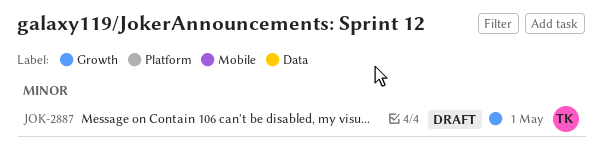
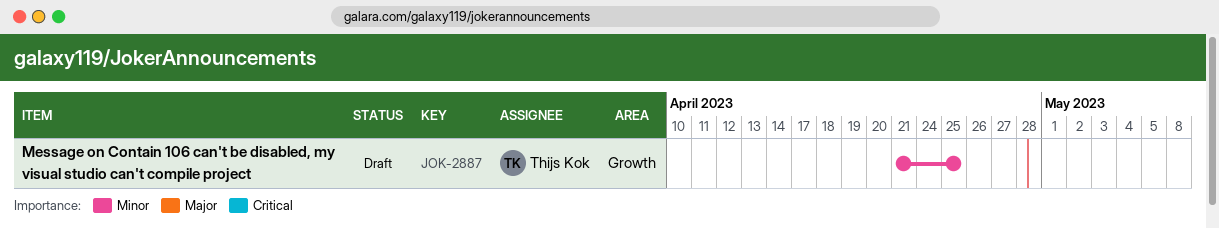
JOK-2887, due: May 1 -> Apr 25

